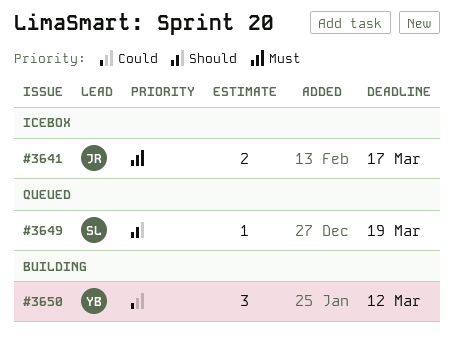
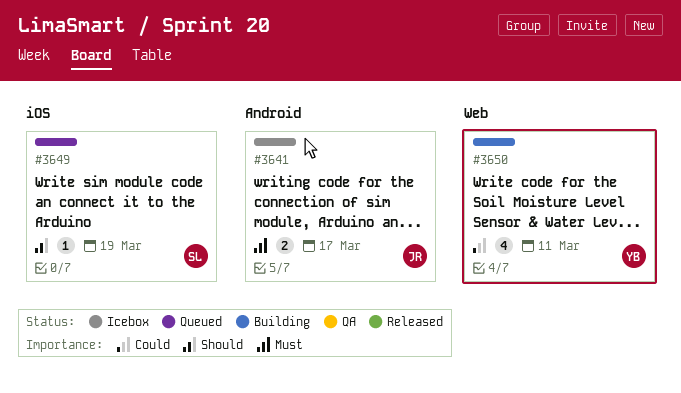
#3650, estimate: 3 -> 4
#3650, due: Mar 12 -> Mar 11

